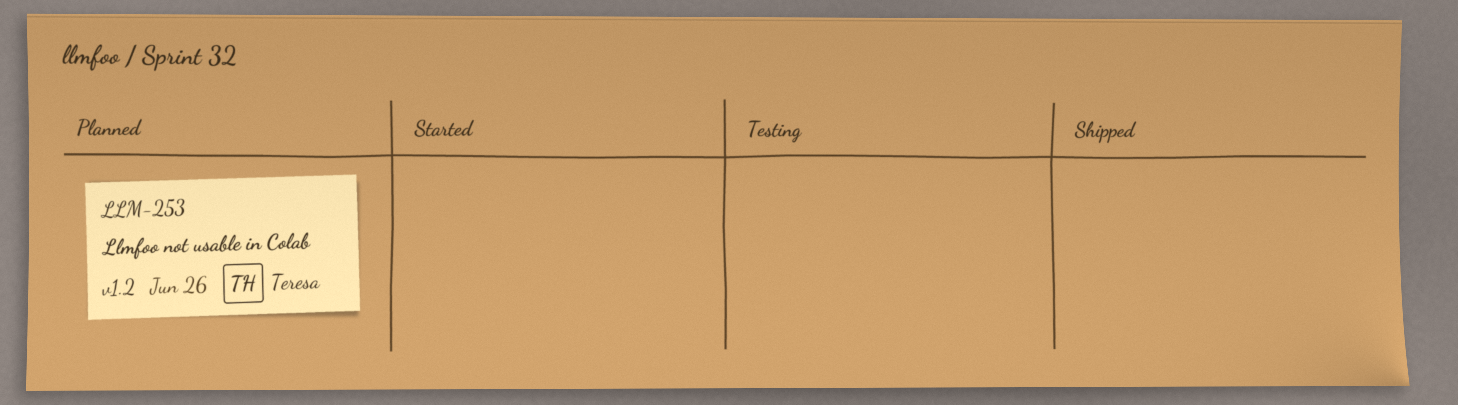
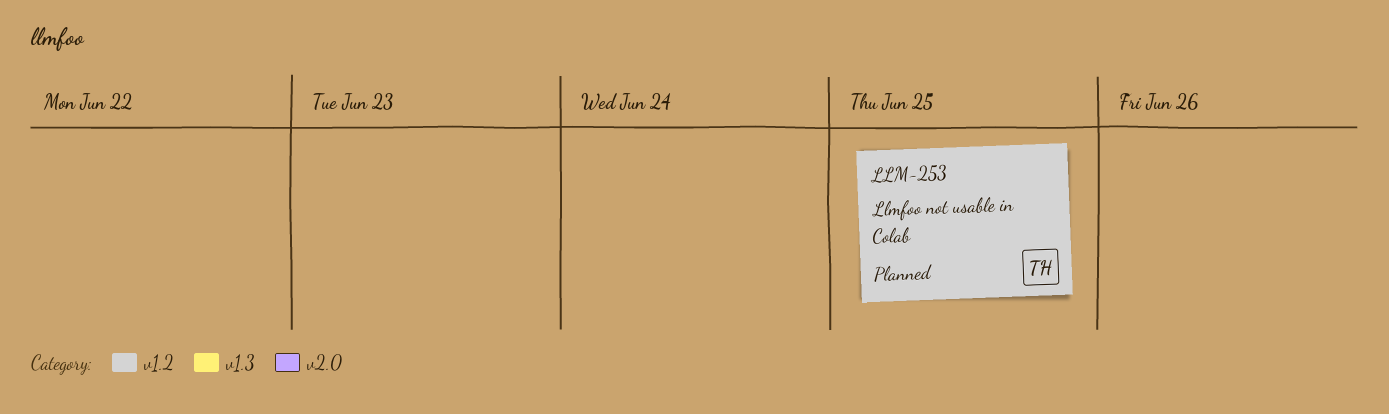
LLM-253, due: Jun 26 -> Jun 25

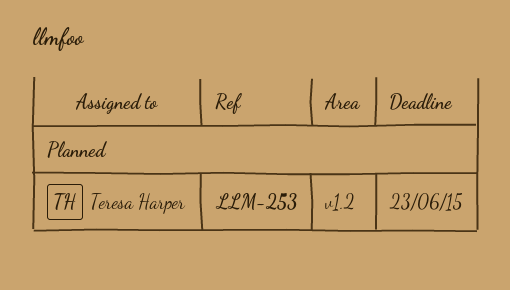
LLM-253, due: Jun 25 -> Jun 23

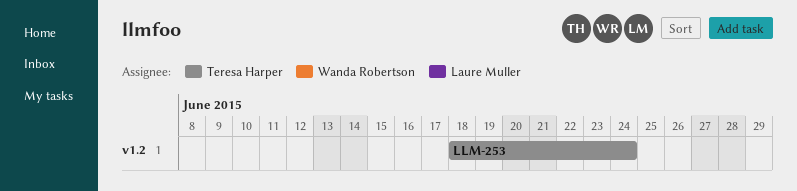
LLM-253, due: Jun 23 -> Jun 24

